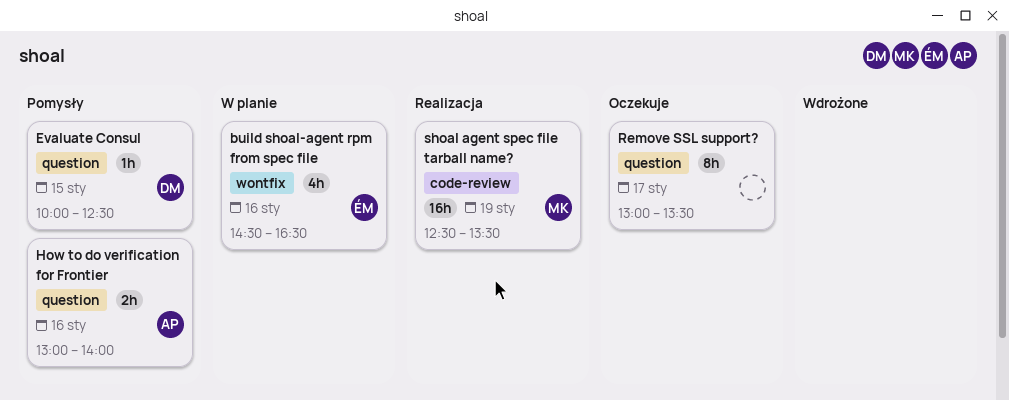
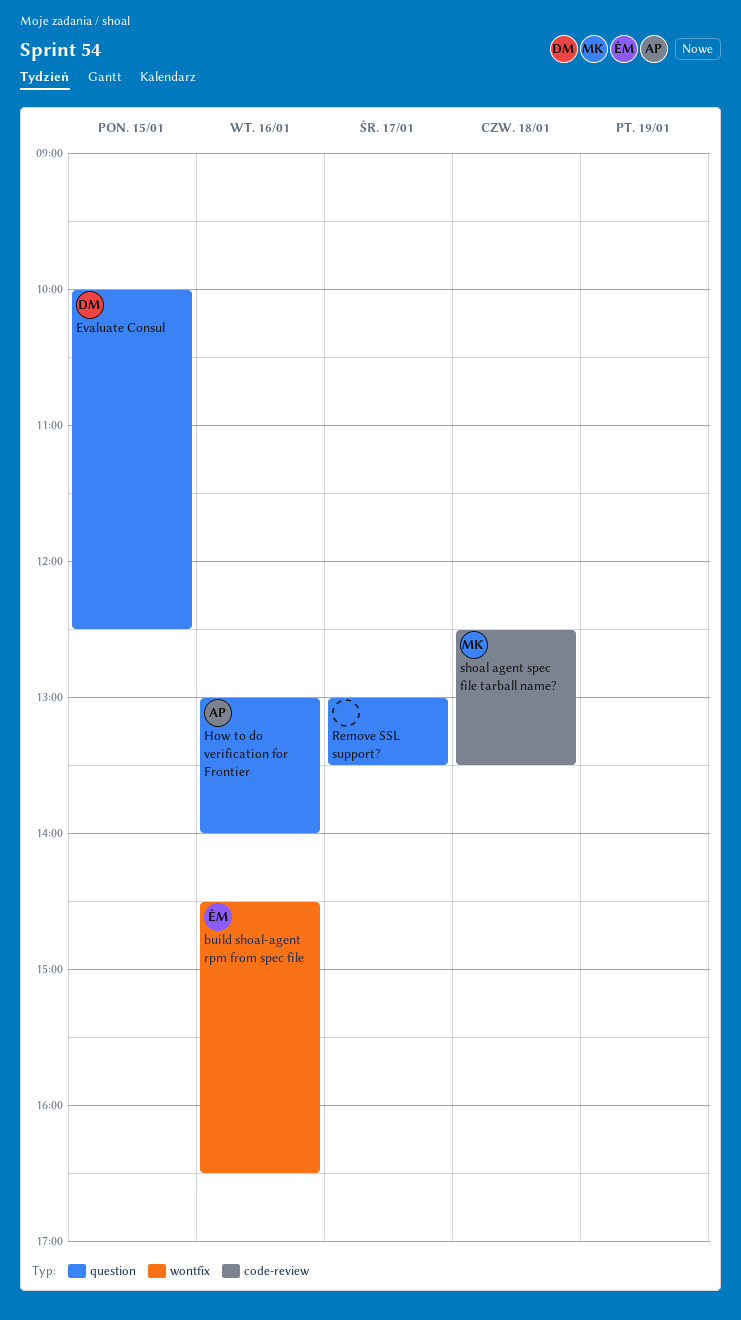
shoal agent spec file tarball name?, day: Jan 19 -> Jan 18

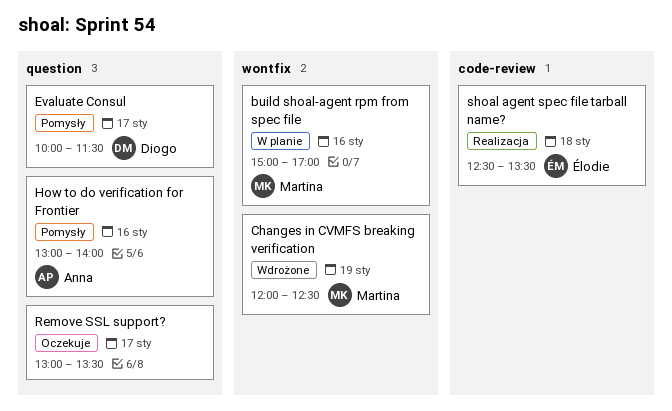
build shoal-agent rpm from spec file, owner: Élodie -> Martina
build shoal-agent rpm from spec file, begins: 14:30 -> 15:00
build shoal-agent rpm from spec file, ends: 16:30 -> 17:00
Changes in CVMFS breaking verification: none -> present
Evaluate Consul, day: Jan 15 -> Jan 17
Evaluate Consul, ends: 12:30 -> 11:30
shoal agent spec file tarball name?, owner: Martina -> Élodie

